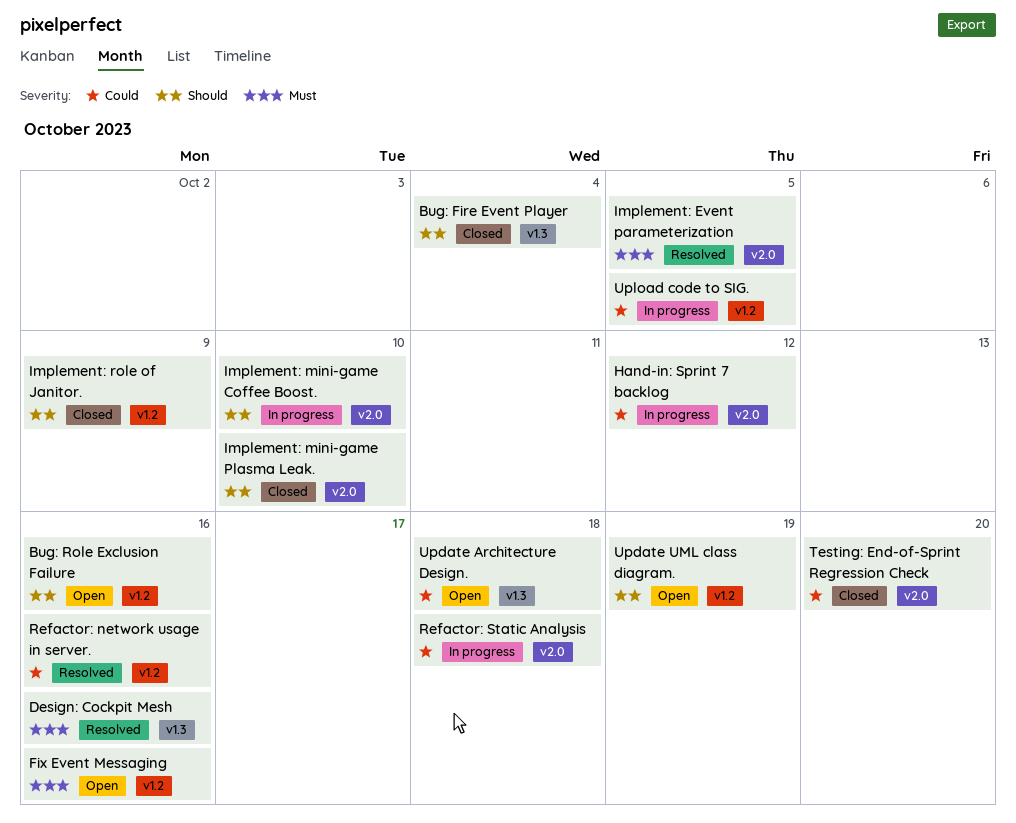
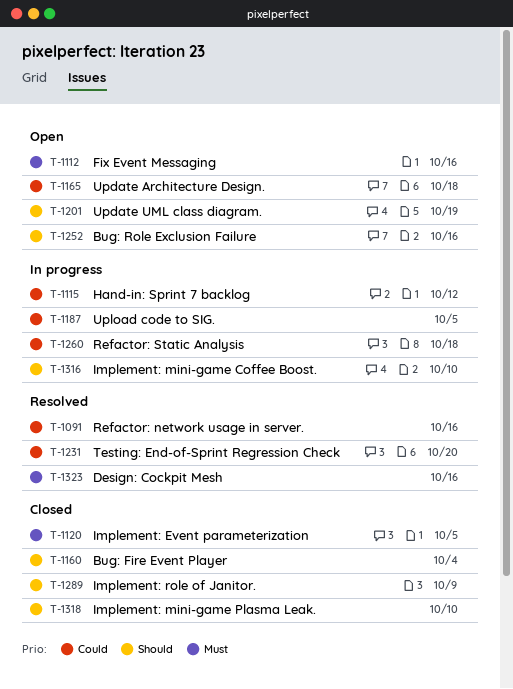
Implement: Event parameterization, status: Resolved -> Closed
Testing: End-of-Sprint Regression Check, status: Closed -> Resolved

